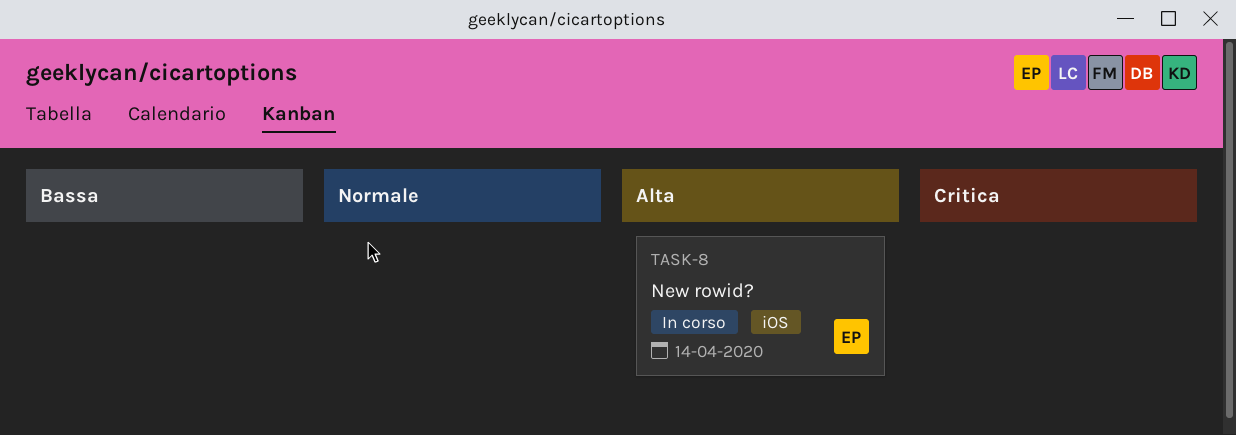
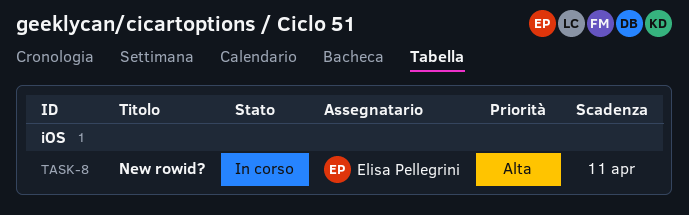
TASK-8, due: Apr 14 -> Apr 11

